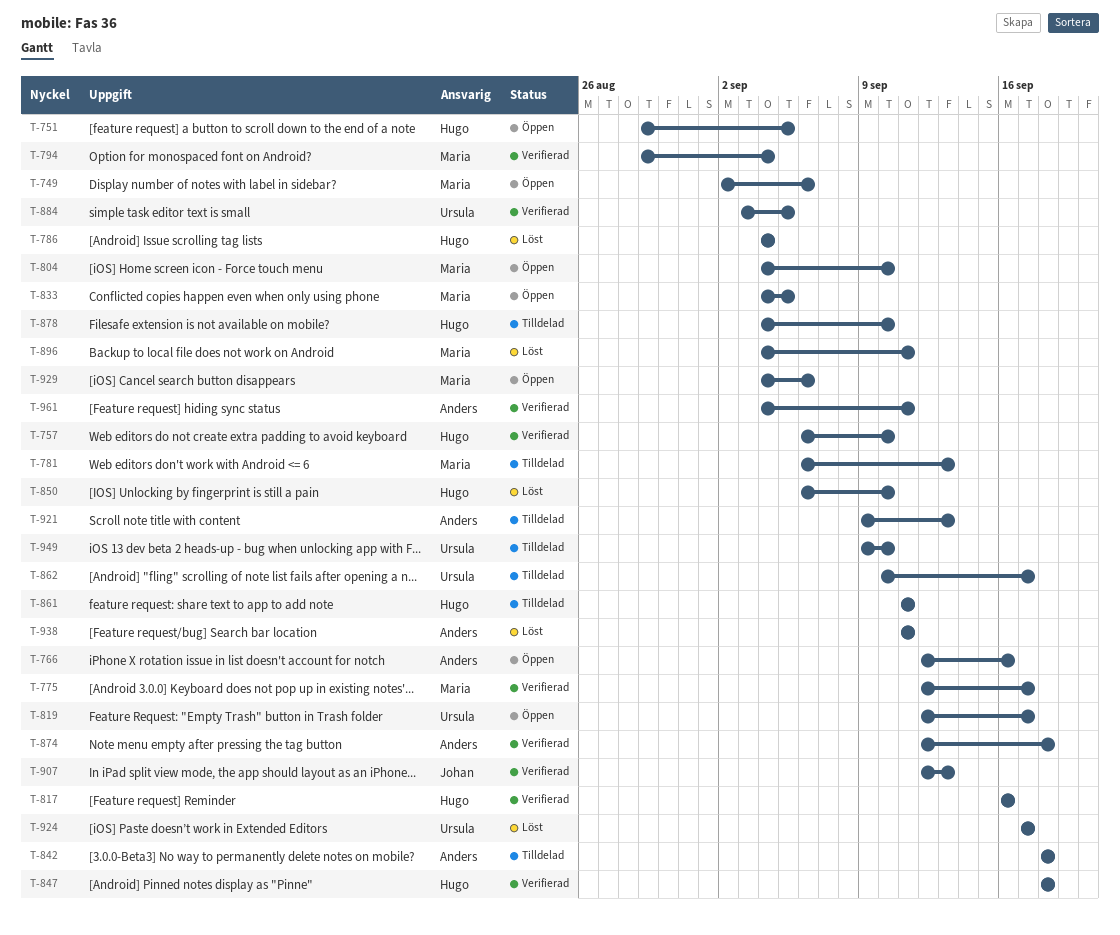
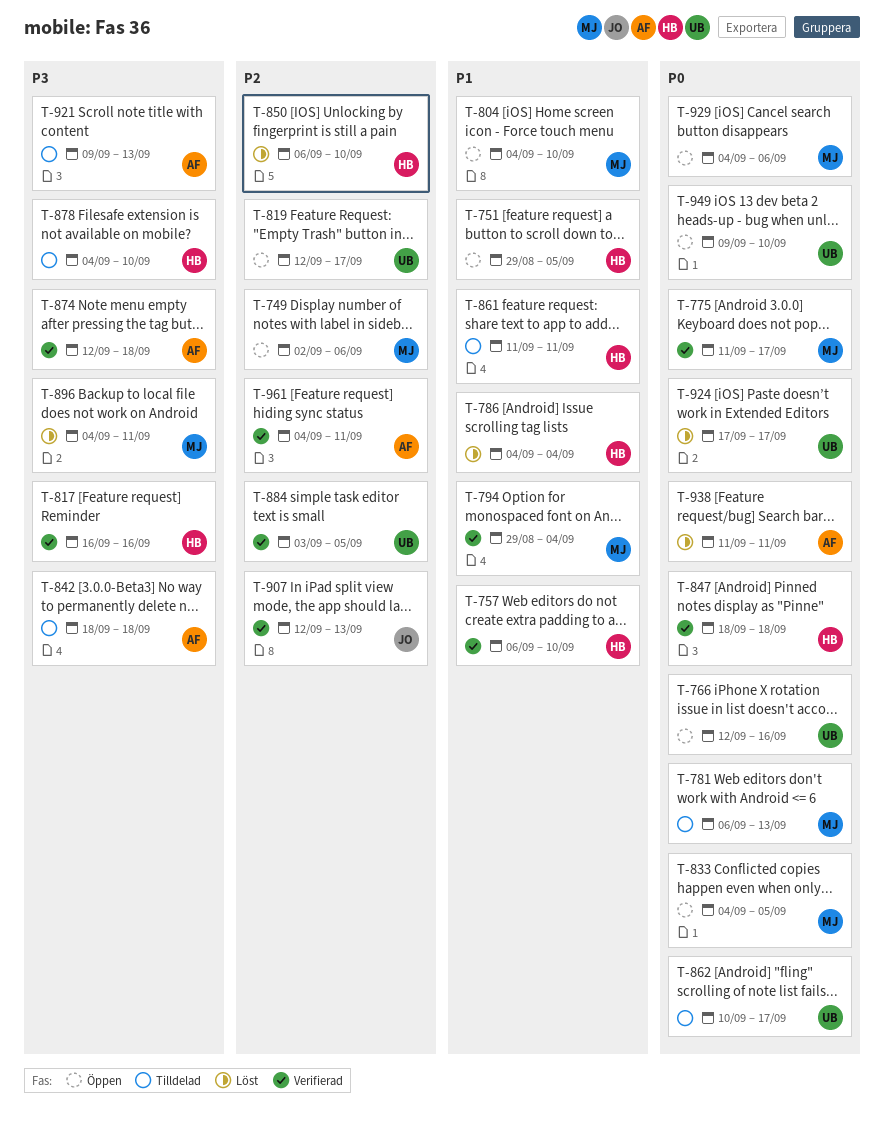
T-766, owner: Anders -> Ursula
T-775, start: Sep 12 -> Sep 11
T-949, status: Tilldelad -> Öppen

